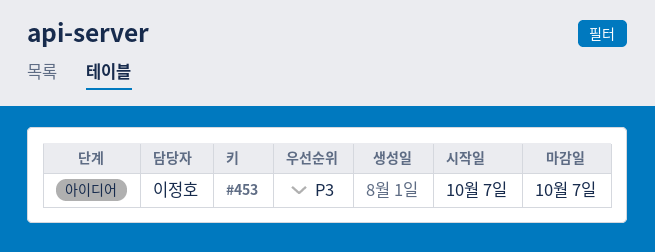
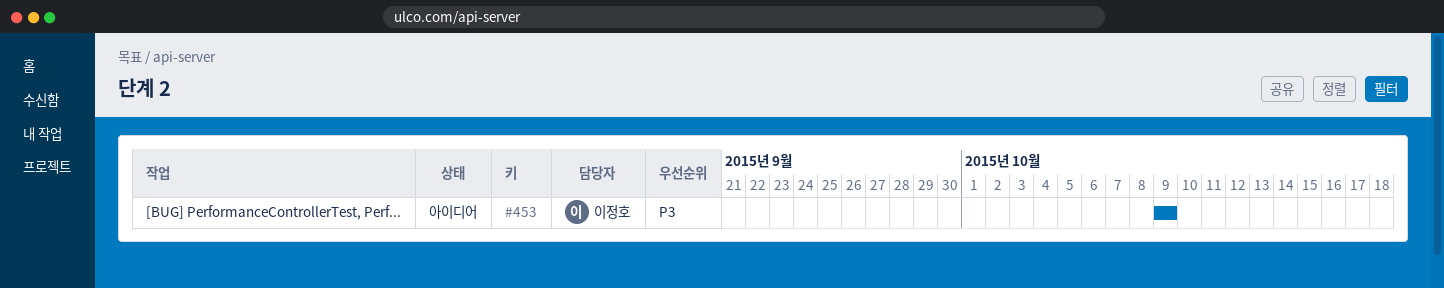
#453, start: Oct 7 -> Oct 9
#453, due: Oct 7 -> Oct 9

